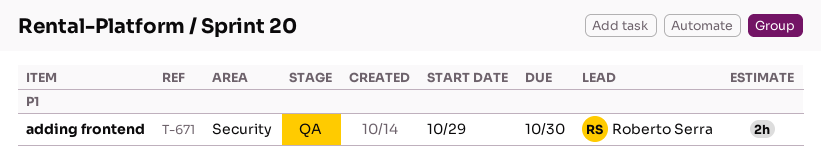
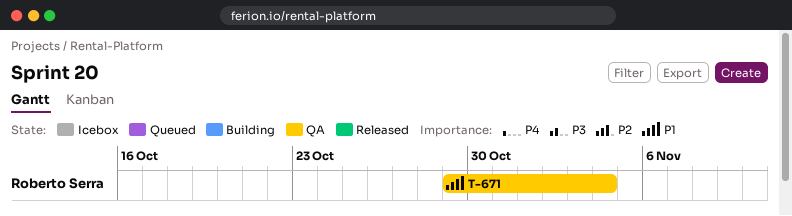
T-671, due: Oct 30 -> Nov 4

